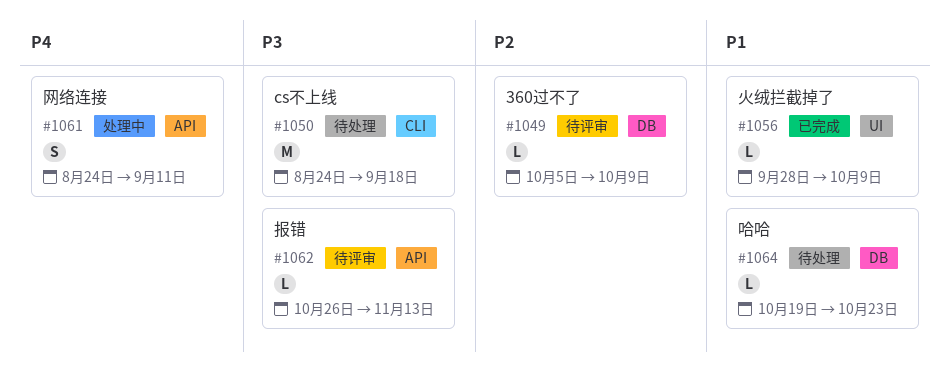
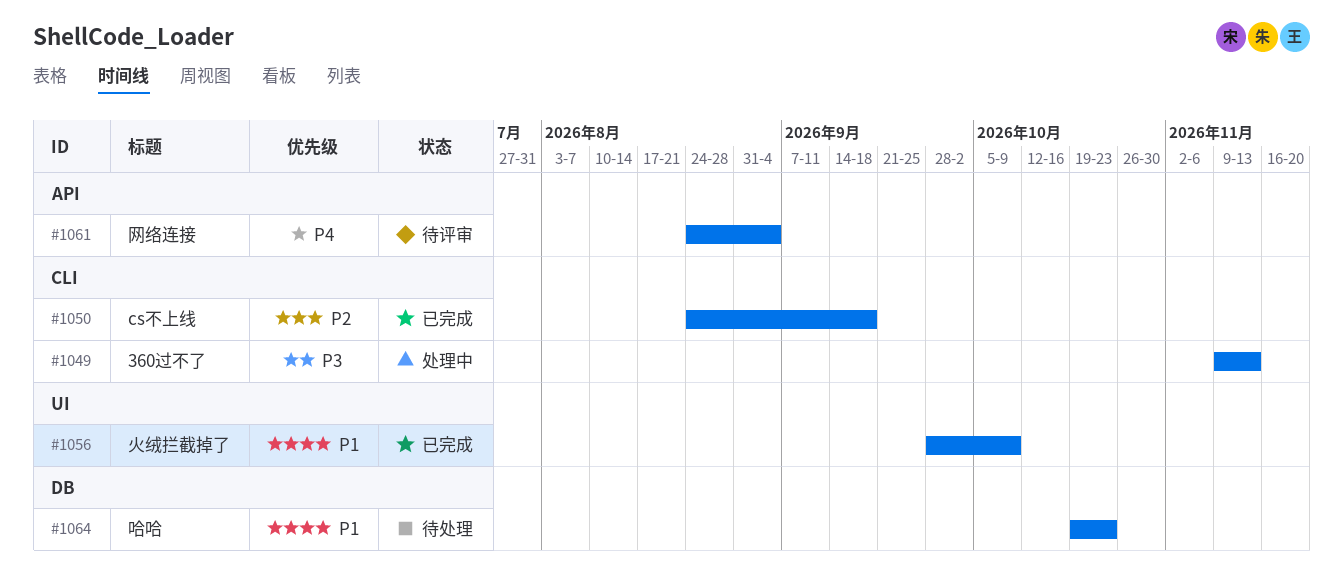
#1049, status: 待评审 -> 处理中
#1049, priority: P2 -> P3
#1049, label: DB -> CLI
#1049, start: Oct 5 -> Nov 9
#1049, due: Oct 9 -> Nov 13
#1050, status: 待处理 -> 已完成
#1050, priority: P3 -> P2
#1061, status: 处理中 -> 待评审
#1061, due: Sep 11 -> Sep 4
#1062: present -> none

